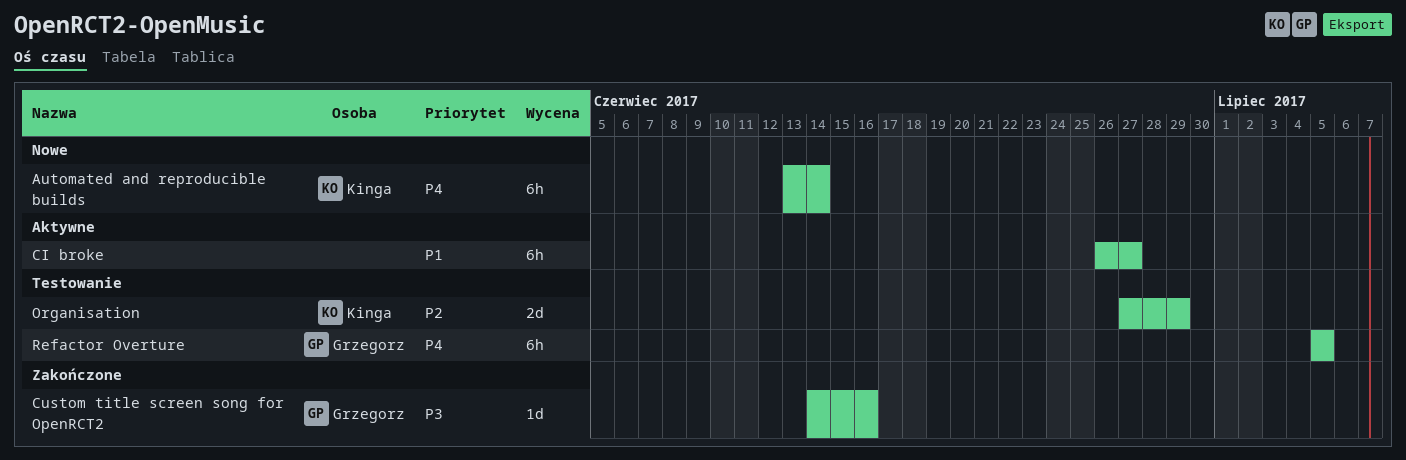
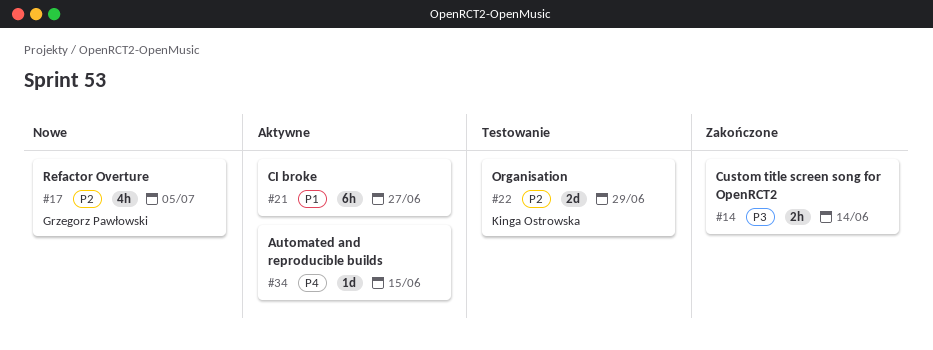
Automated and reproducible builds, status: Nowe -> Aktywne
Automated and reproducible builds, owner: Kinga Ostrowska -> none
Automated and reproducible builds, estimate: 6h -> 1d
Automated and reproducible builds, due: Jun 14 -> Jun 15
Custom title screen song for OpenRCT2, owner: Grzegorz Pawłowski -> none
Custom title screen song for OpenRCT2, estimate: 1d -> 2h
Custom title screen song for OpenRCT2, due: Jun 16 -> Jun 14
Refactor Overture, status: Testowanie -> Nowe
Refactor Overture, priority: P4 -> P2
Refactor Overture, estimate: 6h -> 4h

